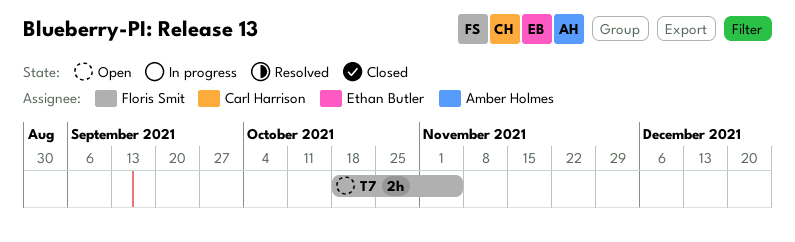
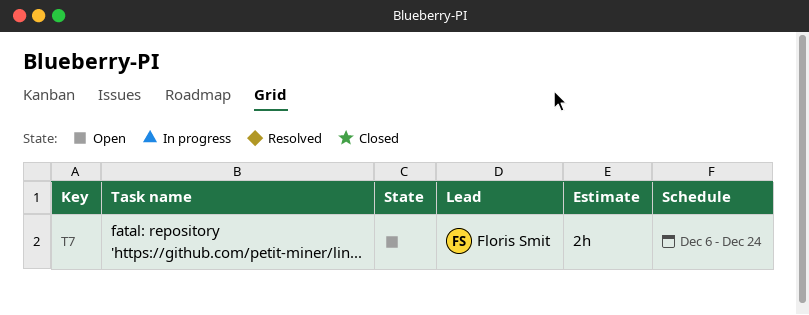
T7, start: Oct 18 -> Dec 6
T7, due: Nov 5 -> Dec 24

